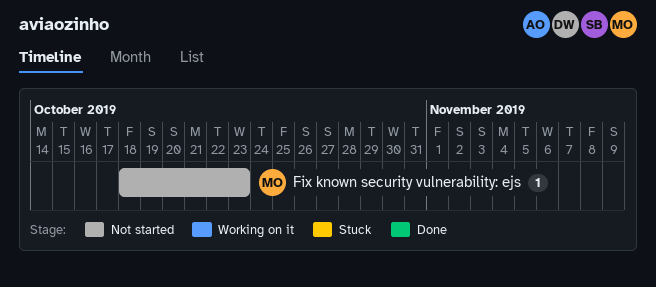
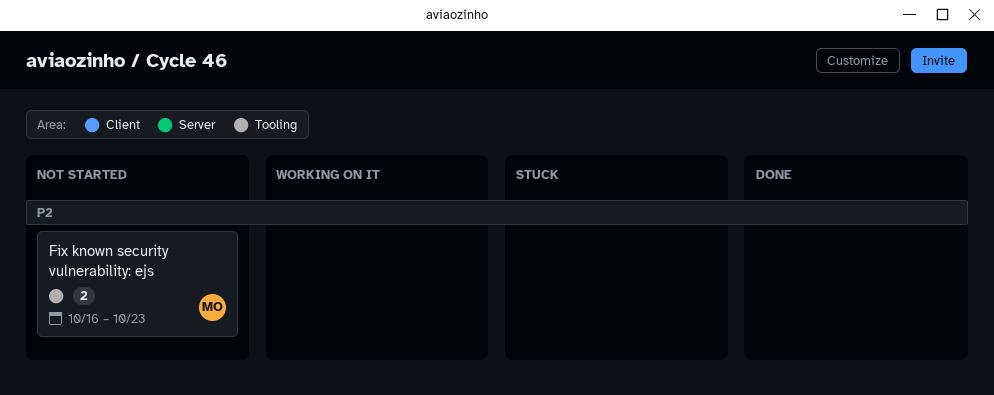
Fix known security vulnerability: ejs, estimate: 1 -> 2
Fix known security vulnerability: ejs, start: Oct 18 -> Oct 16

